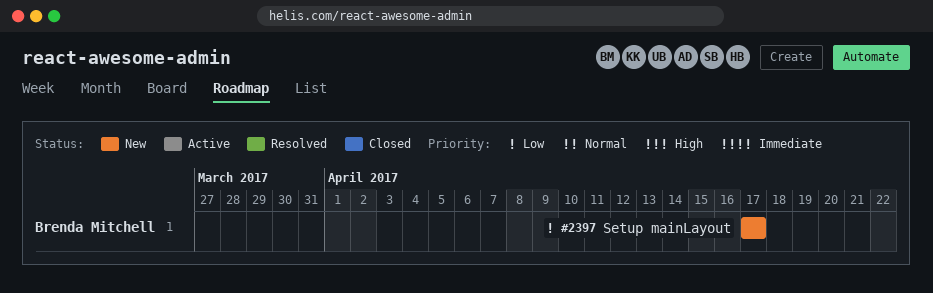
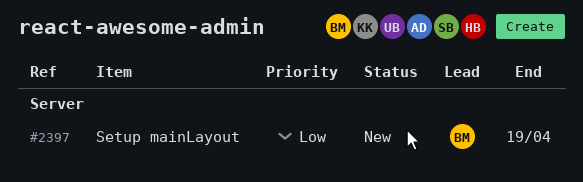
#2397, due: Apr 17 -> Apr 19

